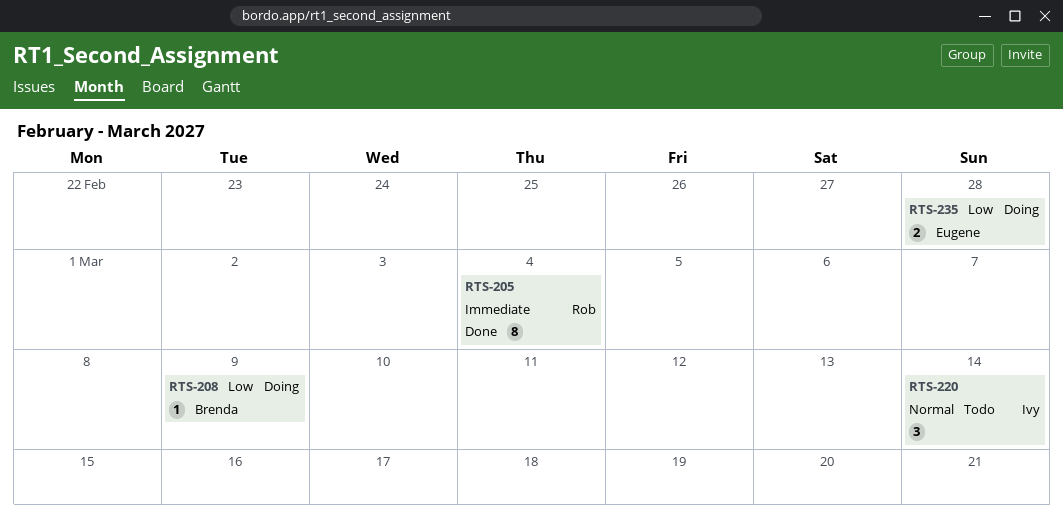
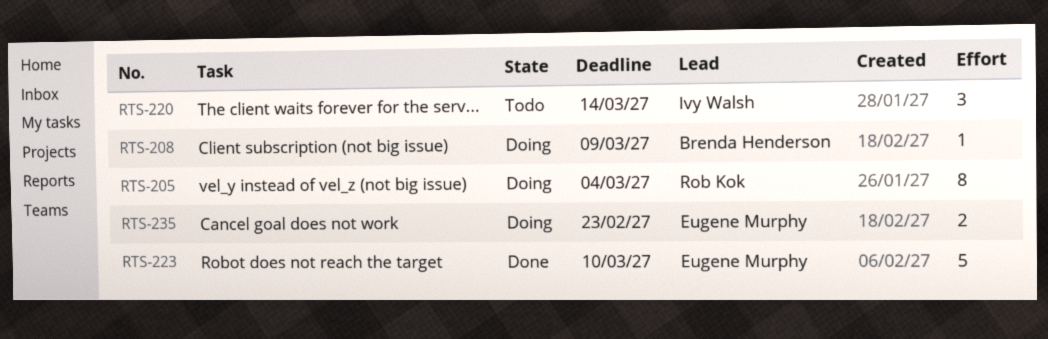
RTS-205, status: Done -> Doing
RTS-223: none -> present
RTS-235, due: Feb 28 -> Feb 23

